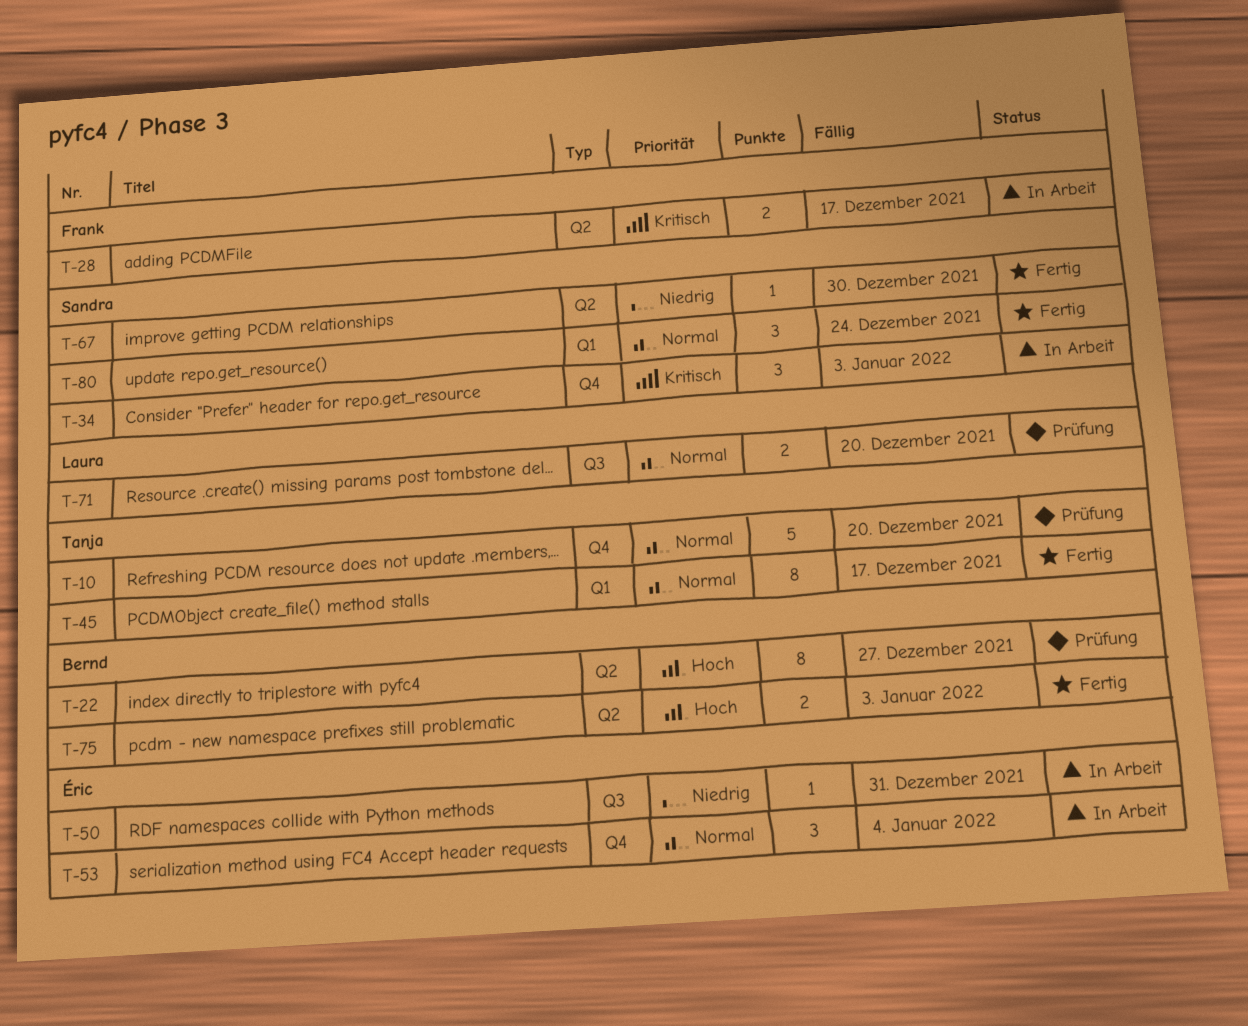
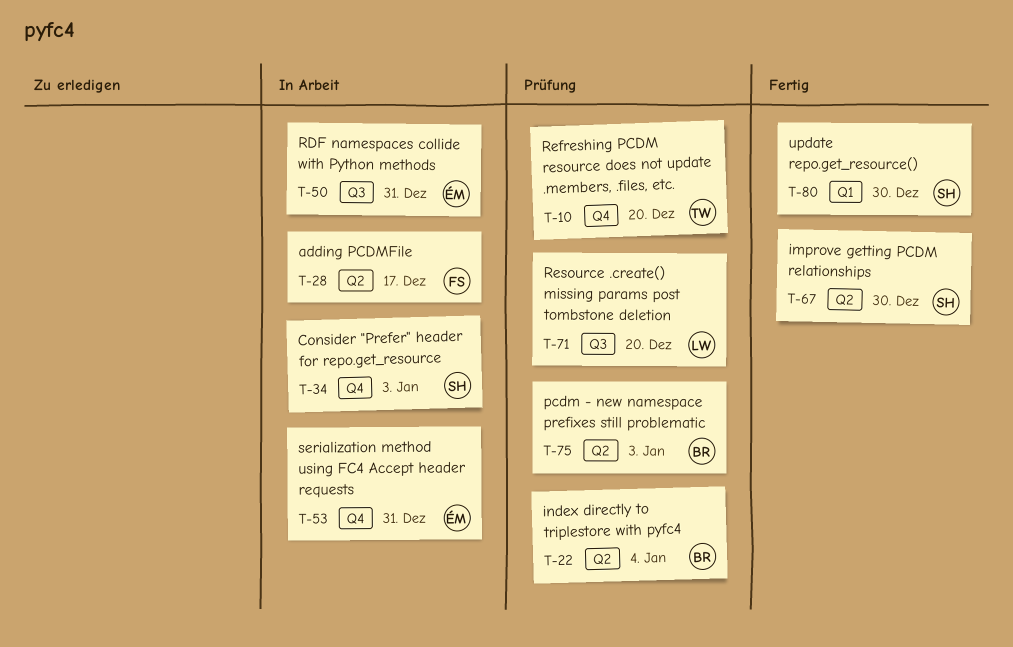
T-22, due: Dec 27 -> Jan 4
T-45: present -> none
T-53, due: Jan 4 -> Dec 31
T-75, status: Fertig -> Prüfung
T-80, due: Dec 24 -> Dec 30

